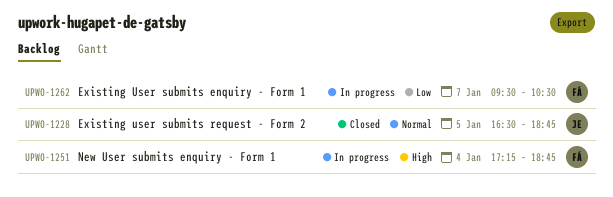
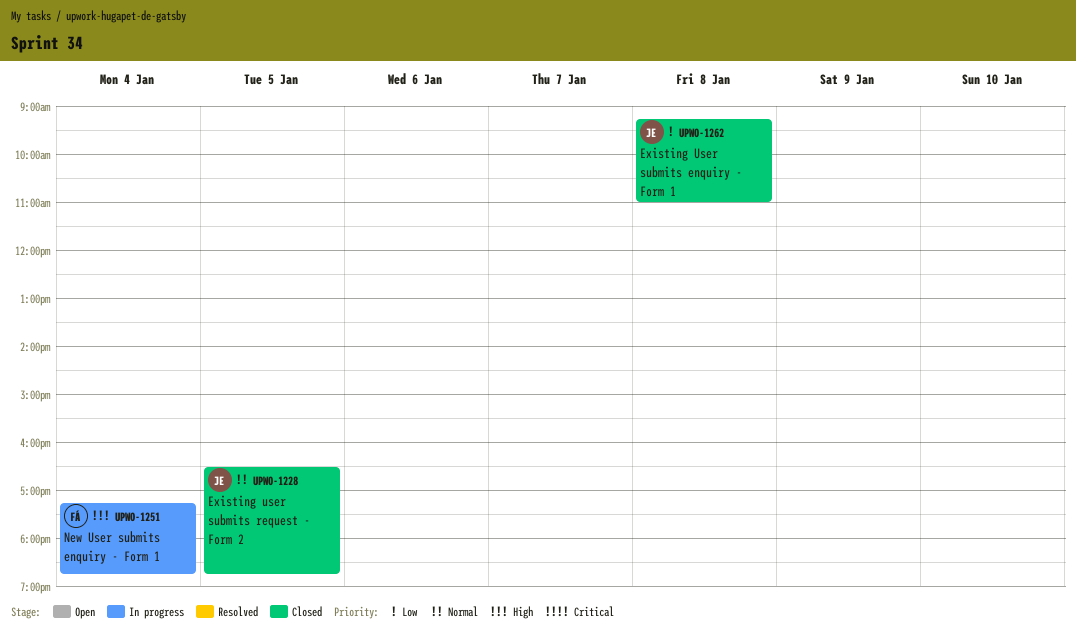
UPWO-1262, status: In progress -> Closed
UPWO-1262, owner: FÁ -> JE
UPWO-1262, day: Jan 7 -> Jan 8
UPWO-1262, begins: 09:30 -> 09:15
UPWO-1262, ends: 10:30 -> 11:00

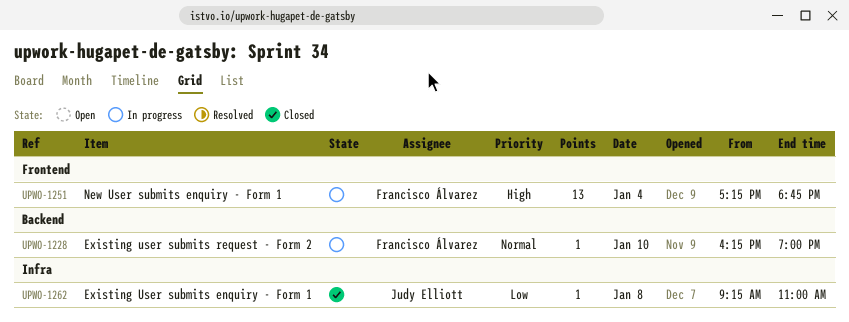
UPWO-1228, status: Closed -> In progress
UPWO-1228, owner: Judy Elliott -> Francisco Álvarez
UPWO-1228, day: Jan 5 -> Jan 10
UPWO-1228, begins: 16:30 -> 16:15
UPWO-1228, ends: 18:45 -> 19:00

